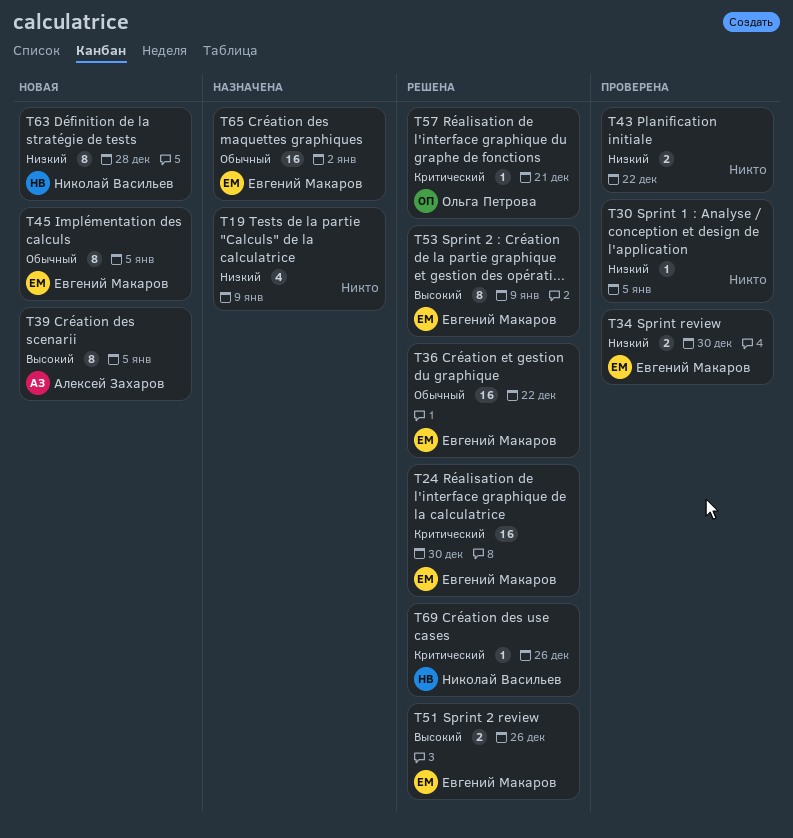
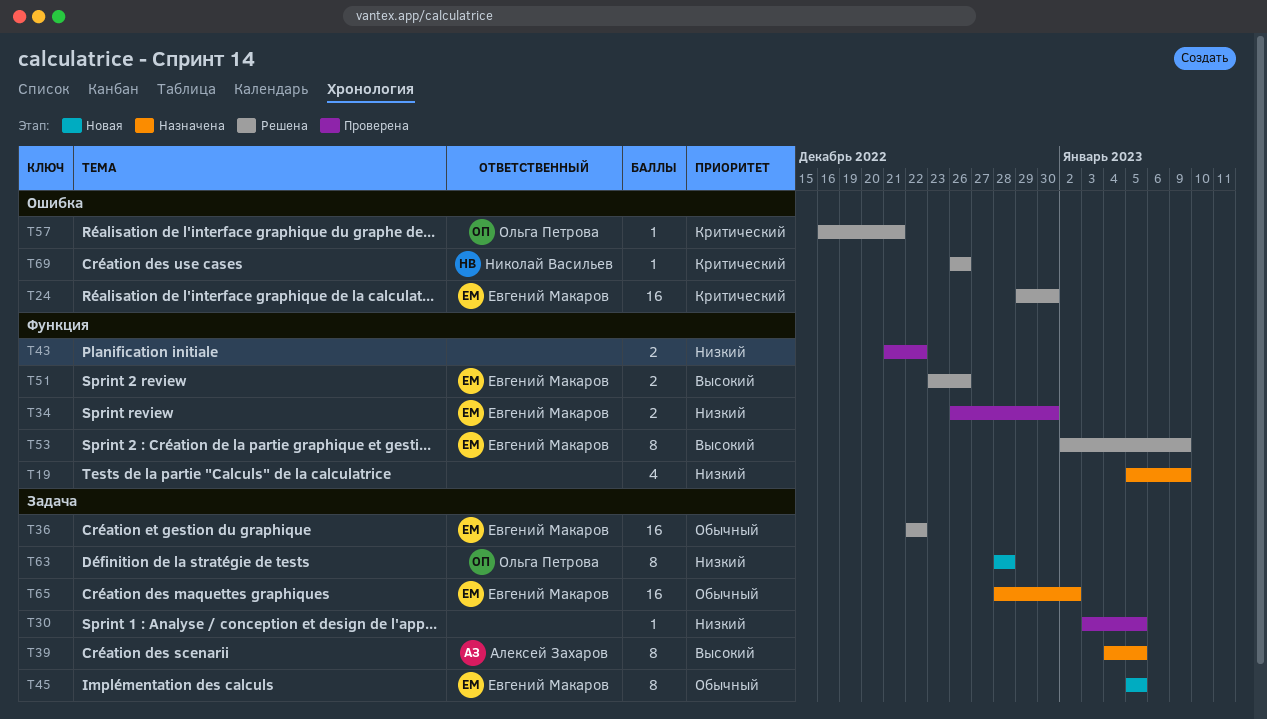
T39, status: Новая -> Назначена
T63, owner: Николай Васильев -> Ольга Петрова

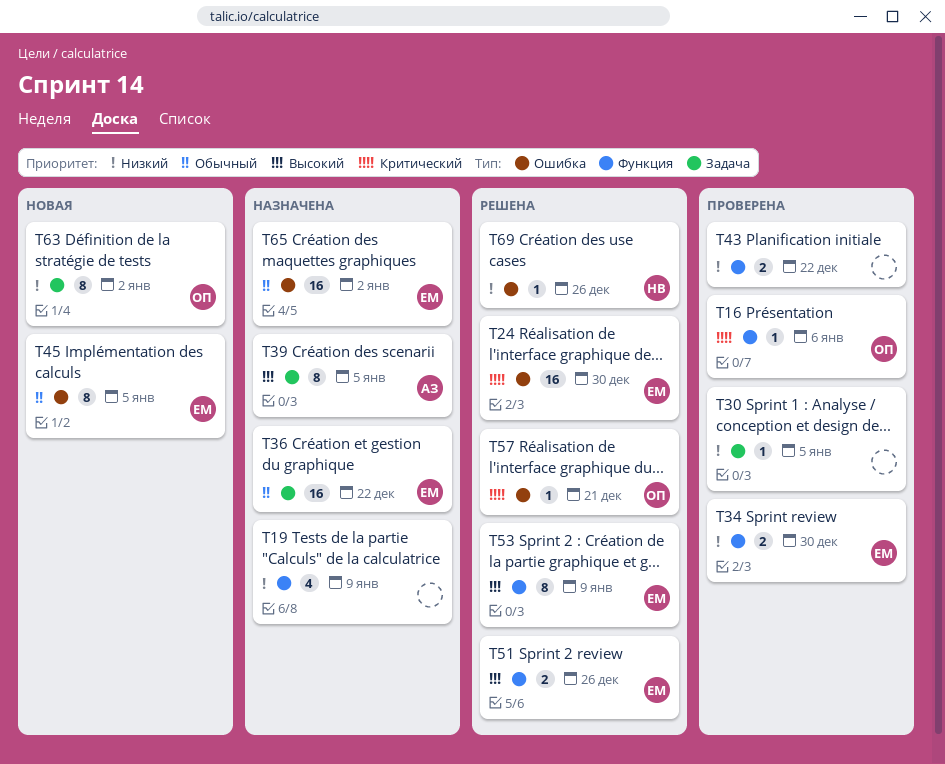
T16: none -> present
T36, status: Решена -> Назначена
T45, label: Задача -> Ошибка
T63, due: Dec 28 -> Jan 2
T65, label: Задача -> Ошибка
T69, priority: Критический -> Низкий

